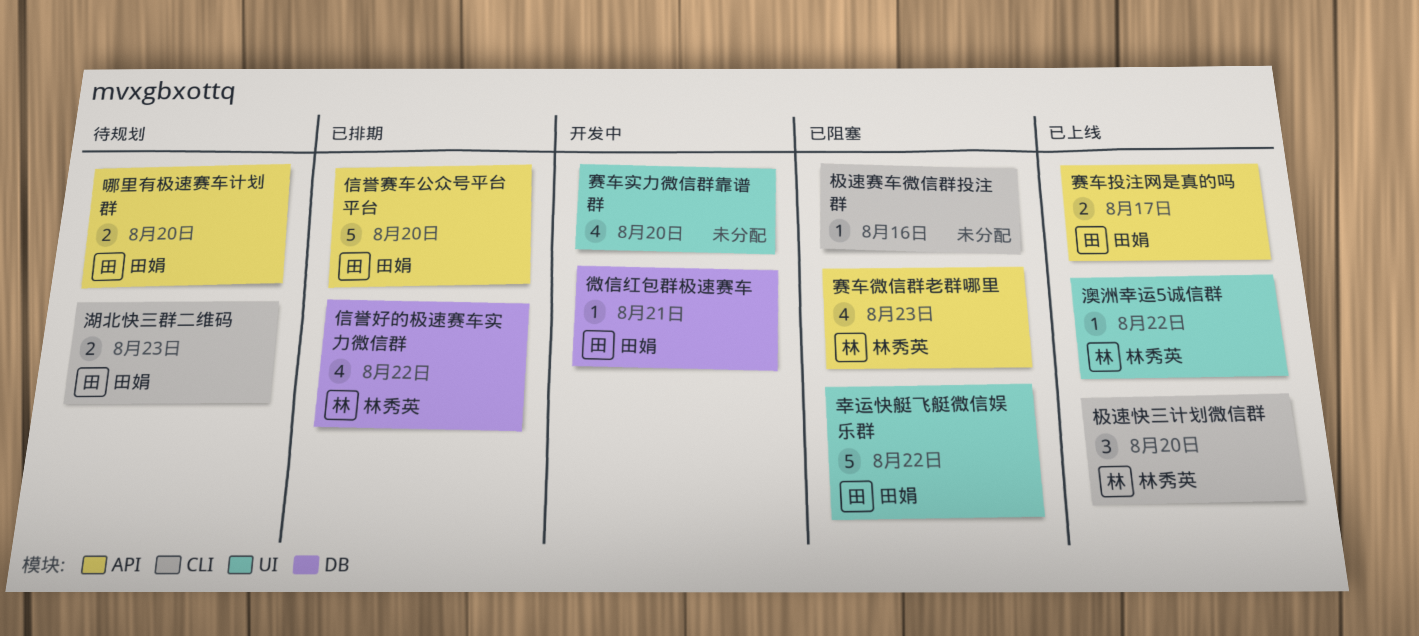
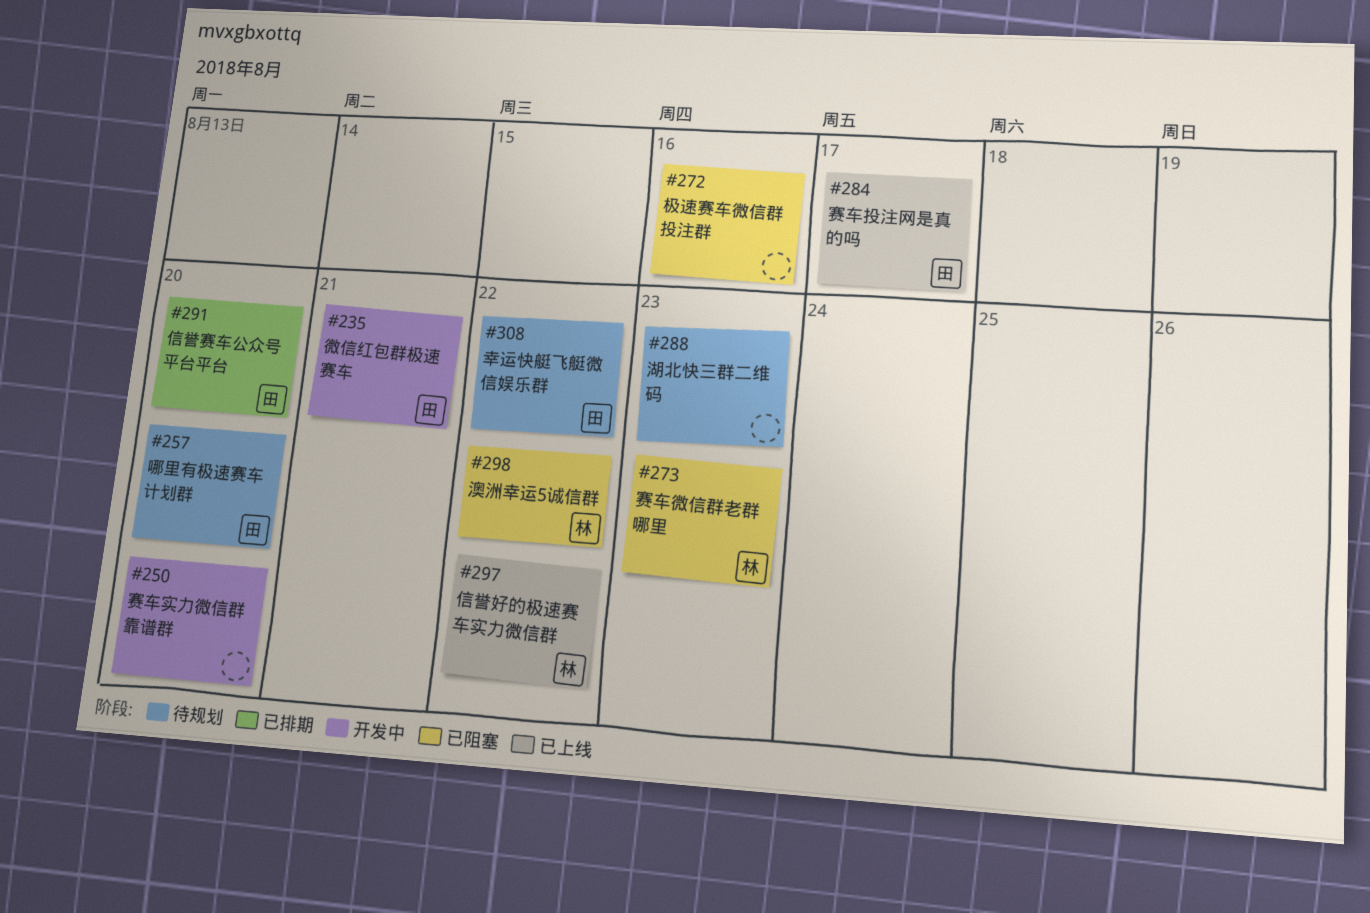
信誉好的极速赛车实力微信群, status: 已排期 -> 已上线
幸运快艇飞艇微信娱乐群, status: 已阻塞 -> 待规划
极速快三计划微信群: present -> none
湖北快三群二维码, owner: 田娟 -> none
澳洲幸运5诚信群, status: 已上线 -> 已阻塞

